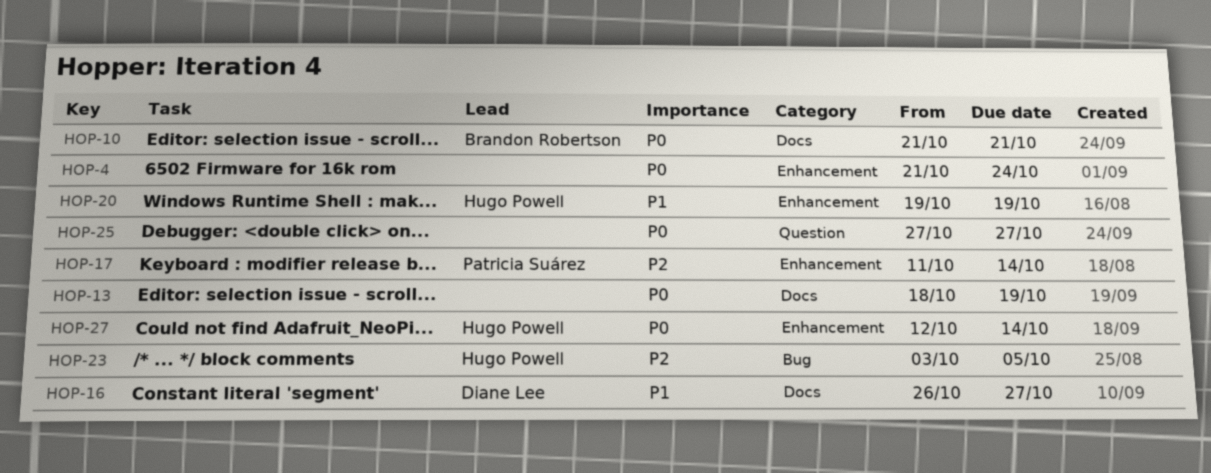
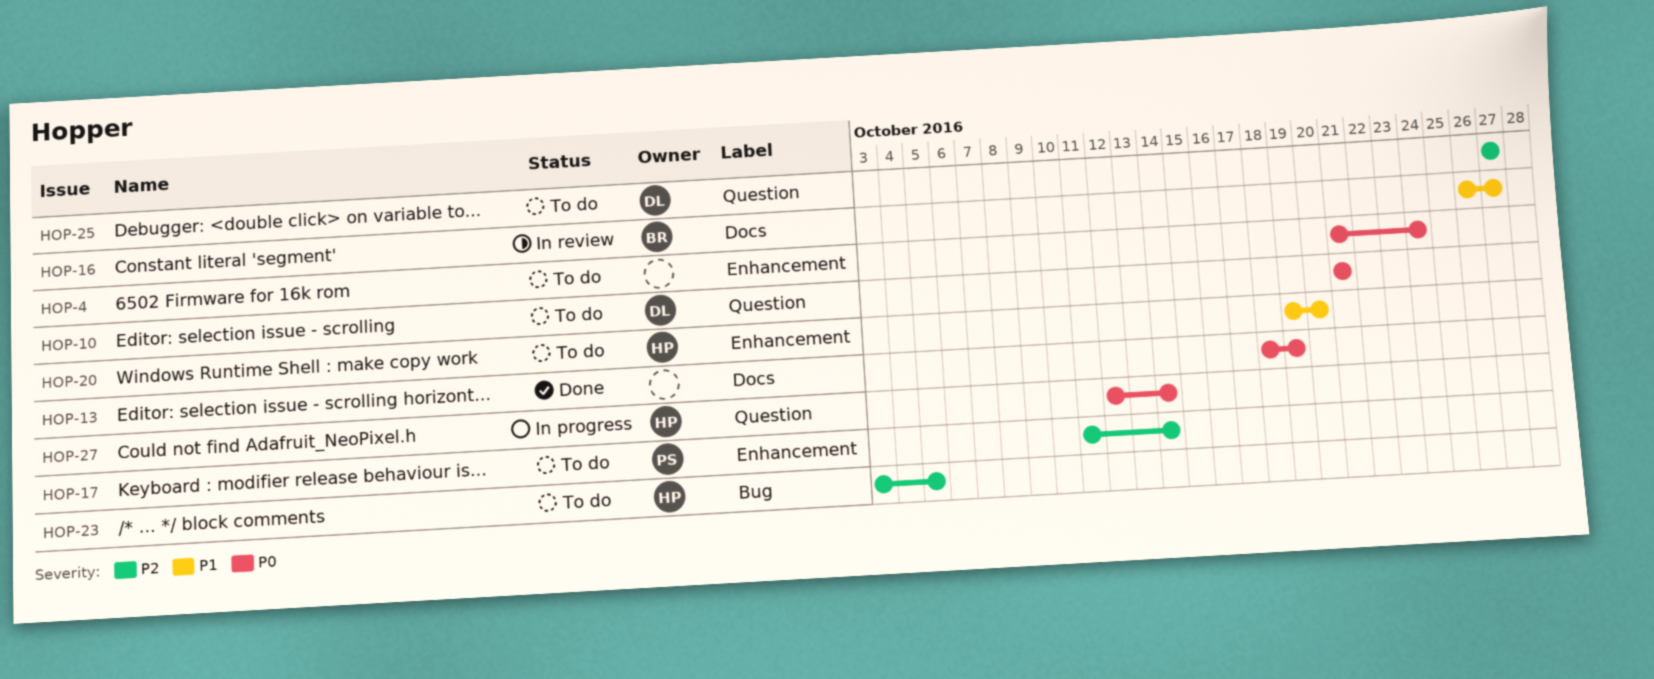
HOP-10, owner: Brandon Robertson -> Diane Lee
HOP-10, label: Docs -> Question
HOP-16, owner: Diane Lee -> Brandon Robertson
HOP-20, due: Oct 19 -> Oct 20
HOP-25, owner: none -> Diane Lee
HOP-25, priority: P0 -> P2
HOP-27, label: Enhancement -> Question

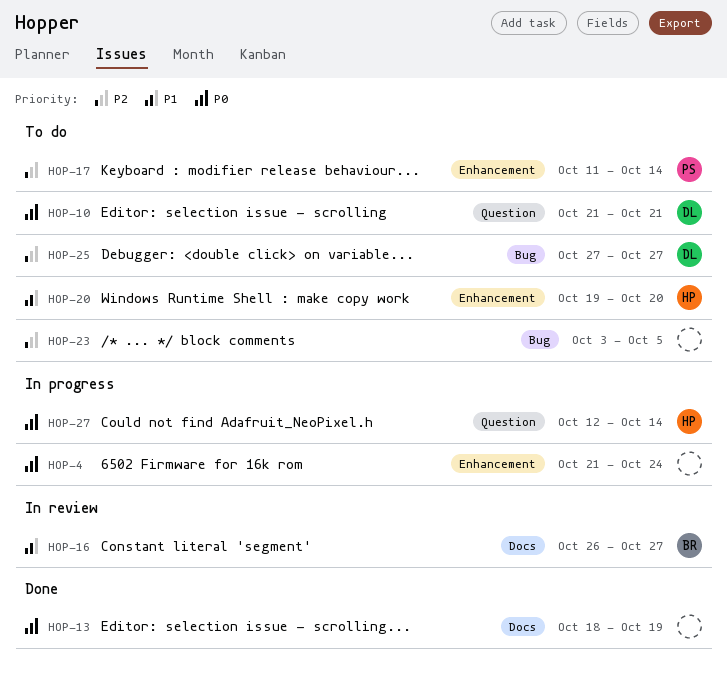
HOP-4, status: To do -> In progress
HOP-23, owner: HP -> none
HOP-25, label: Question -> Bug

